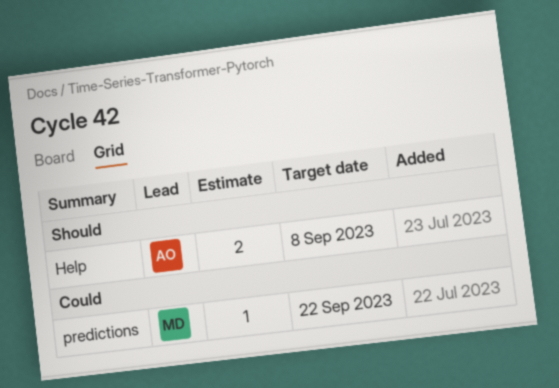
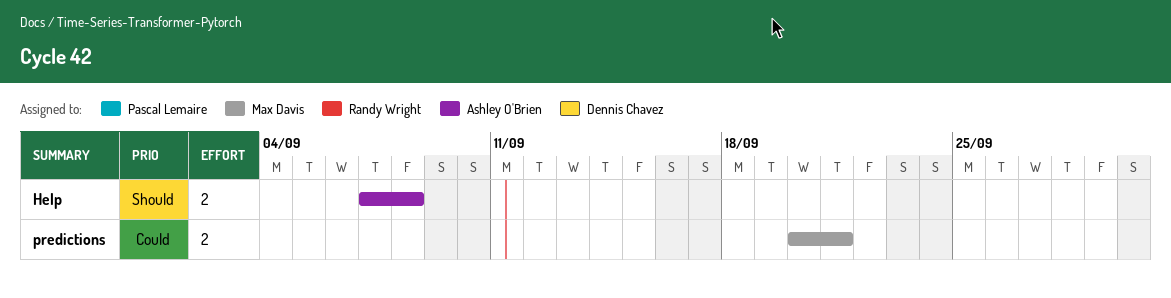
predictions, estimate: 1 -> 2
predictions, due: Sep 22 -> Sep 21

